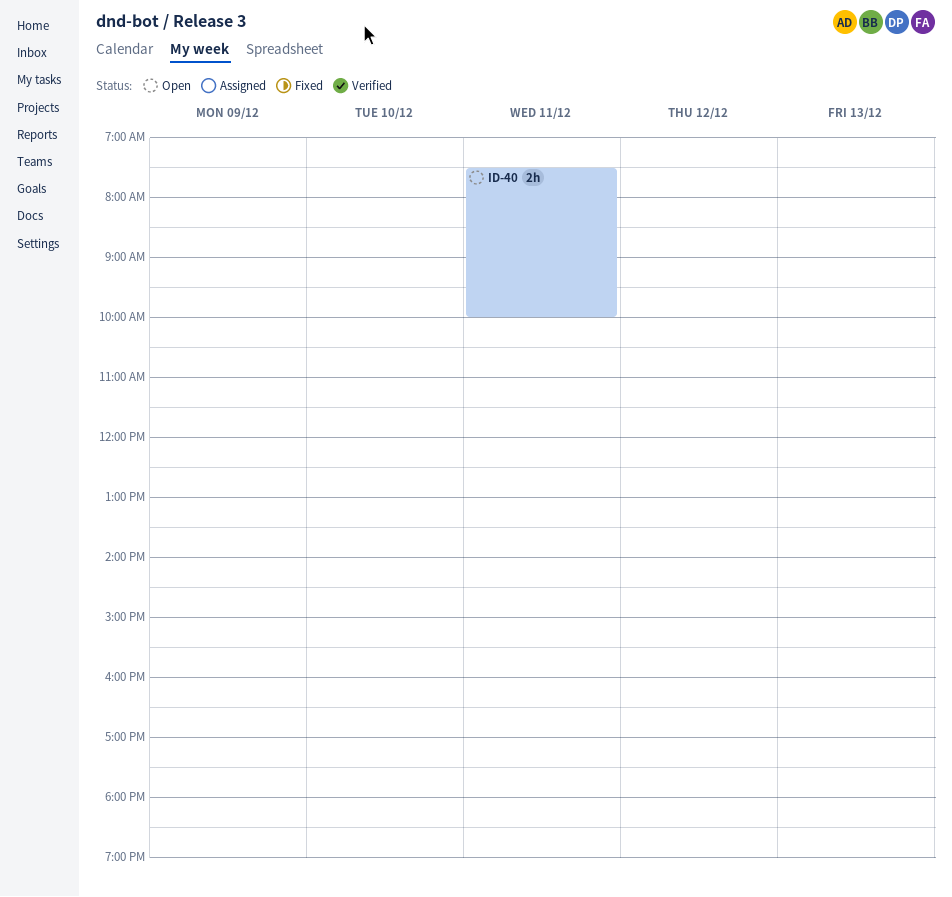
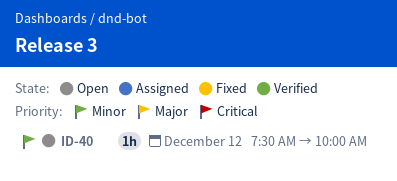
ID-40, estimate: 2h -> 1h
ID-40, day: Dec 11 -> Dec 12

